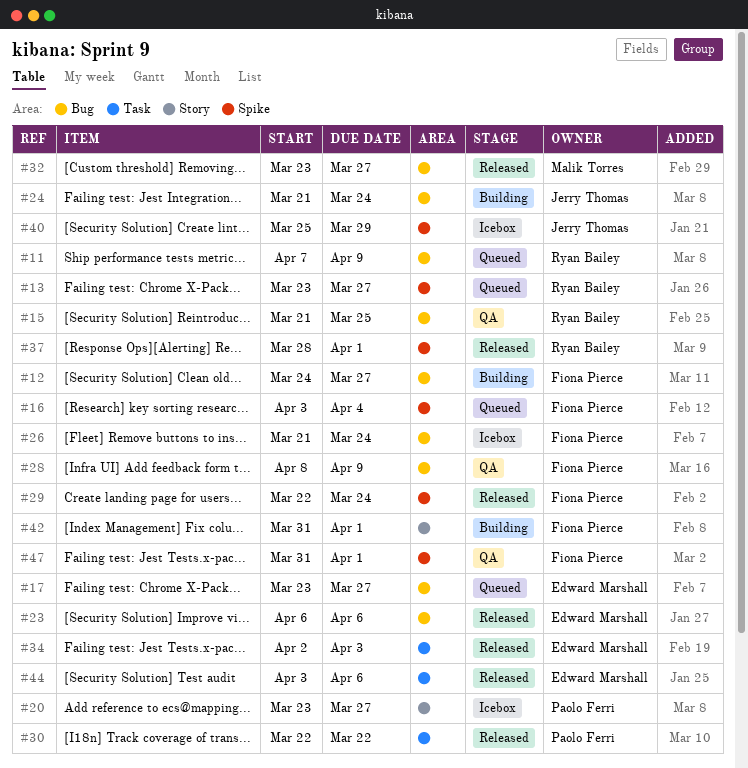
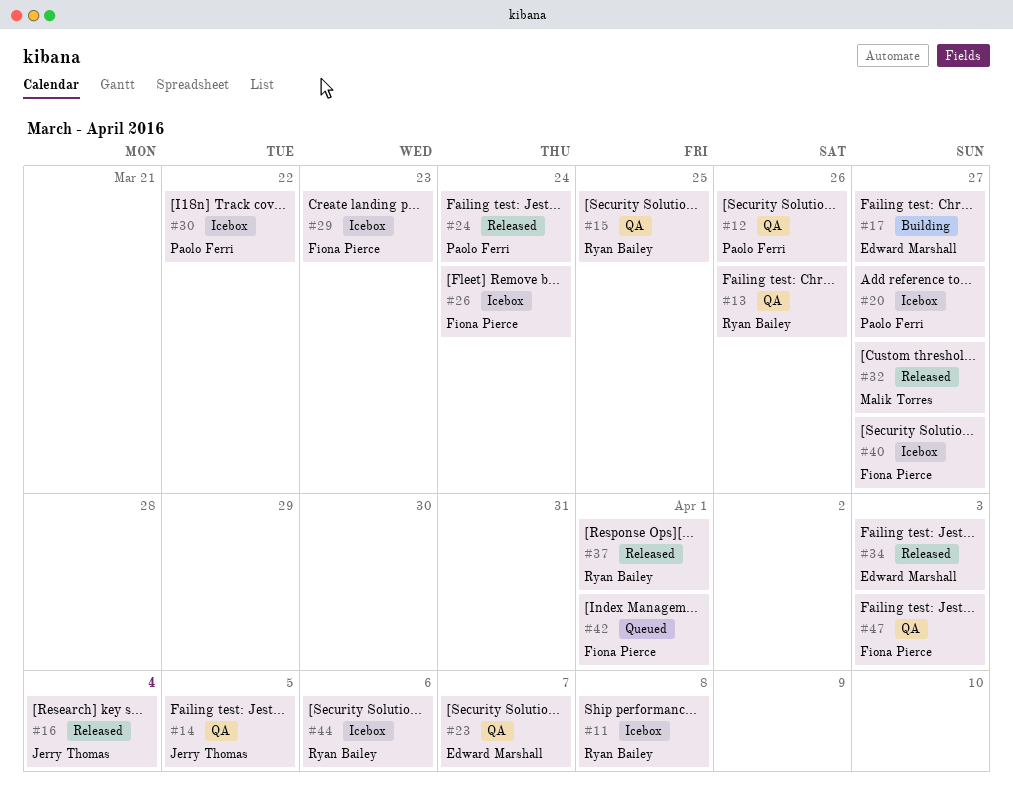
#11, status: Queued -> Icebox
#11, due: Apr 9 -> Apr 8
#12, status: Building -> QA
#12, owner: Fiona Pierce -> Paolo Ferri
#12, due: Mar 27 -> Mar 26
#13, status: Queued -> QA
#13, due: Mar 27 -> Mar 26
#14: none -> present
#16, status: Queued -> Released
#16, owner: Fiona Pierce -> Jerry Thomas
#17, status: Queued -> Building
#23, status: Released -> QA
#23, due: Apr 6 -> Apr 7
#24, status: Building -> Released
#24, owner: Jerry Thomas -> Paolo Ferri
#28: present -> none
#29, status: Released -> Icebox
#29, due: Mar 24 -> Mar 23
#30, status: Released -> Icebox
#40, owner: Jerry Thomas -> Fiona Pierce
#40, due: Mar 29 -> Mar 27
#42, status: Building -> Queued
#44, status: Released -> Icebox
#44, owner: Edward Marshall -> Ryan Bailey
#47, due: Apr 1 -> Apr 3

